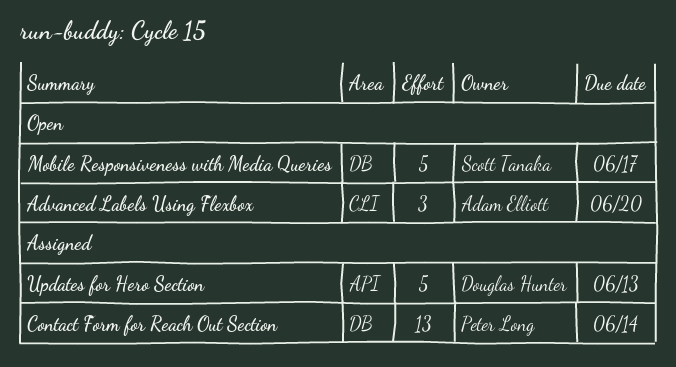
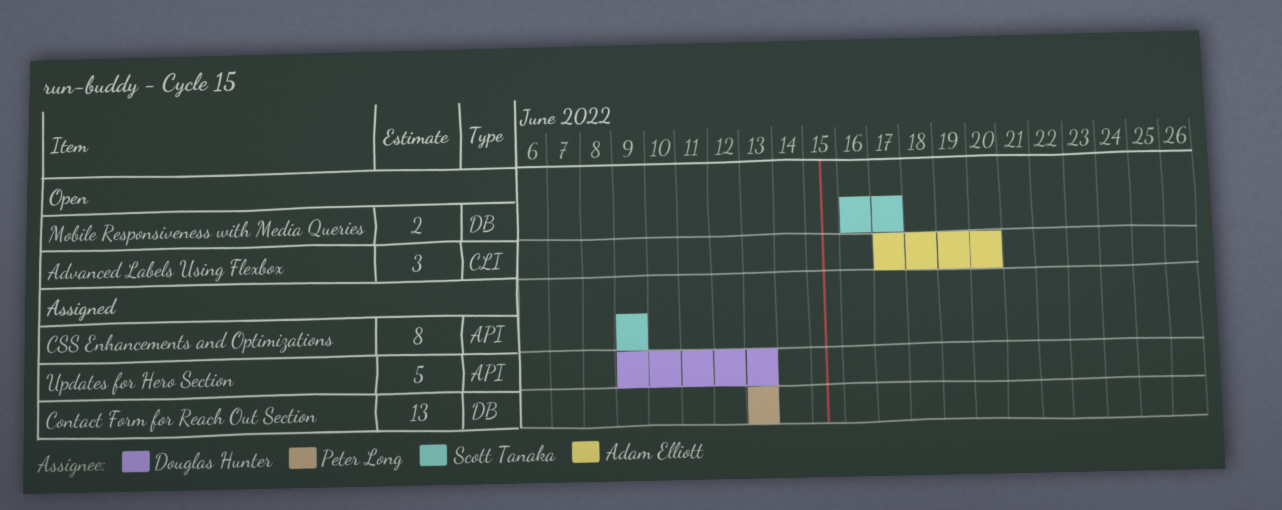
Contact Form for Reach Out Section, due: Jun 14 -> Jun 13
CSS Enhancements and Optimizations: none -> present
Mobile Responsiveness with Media Queries, estimate: 5 -> 2

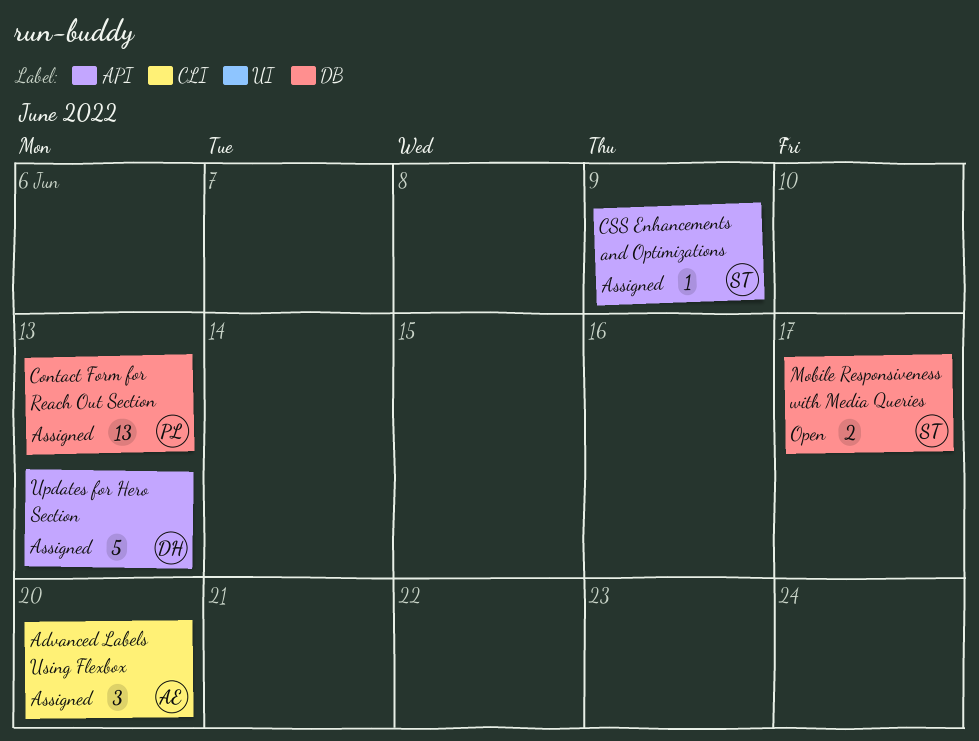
Advanced Labels Using Flexbox, status: Open -> Assigned
CSS Enhancements and Optimizations, estimate: 8 -> 1

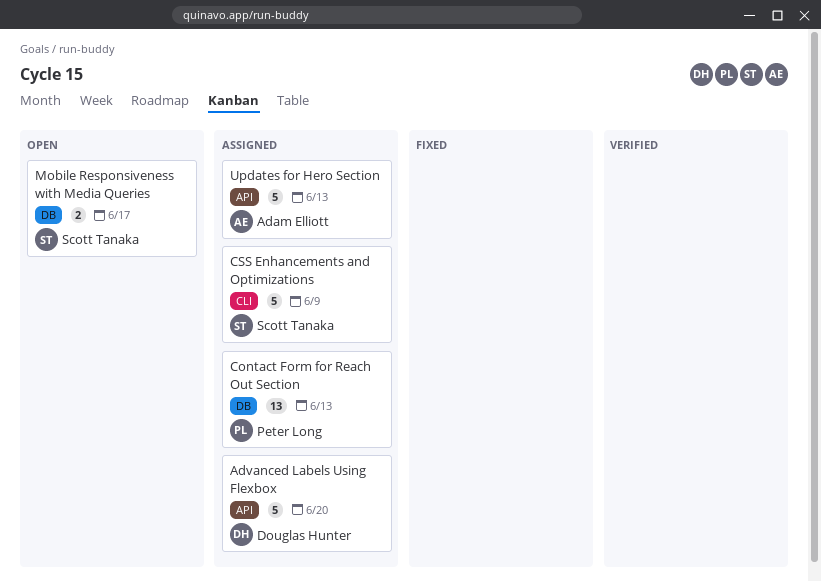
Advanced Labels Using Flexbox, owner: Adam Elliott -> Douglas Hunter
Advanced Labels Using Flexbox, label: CLI -> API
Advanced Labels Using Flexbox, estimate: 3 -> 5
CSS Enhancements and Optimizations, label: API -> CLI
CSS Enhancements and Optimizations, estimate: 1 -> 5
Updates for Hero Section, owner: Douglas Hunter -> Adam Elliott

